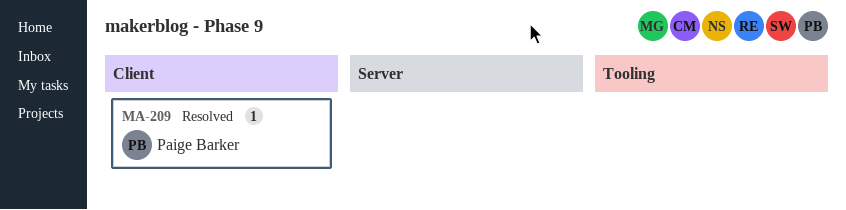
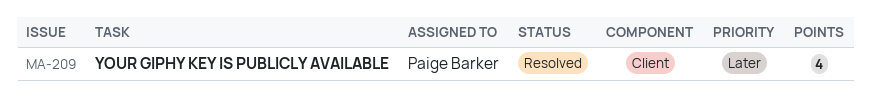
MA-209, estimate: 1 -> 4

